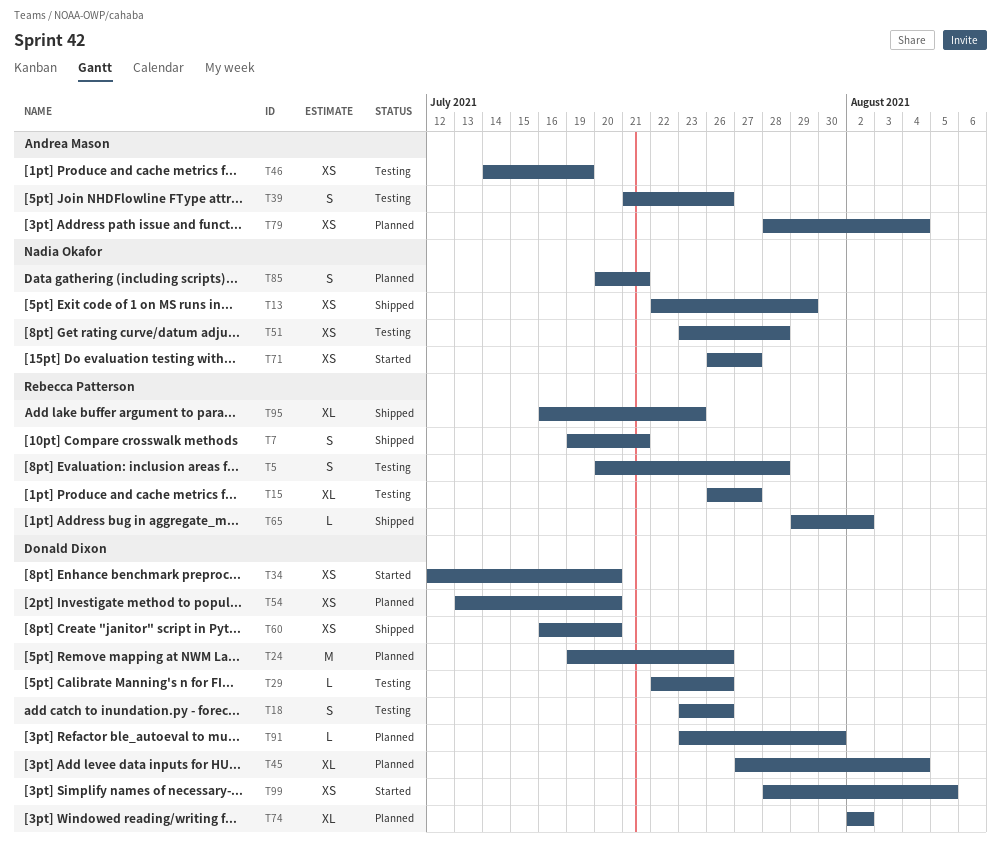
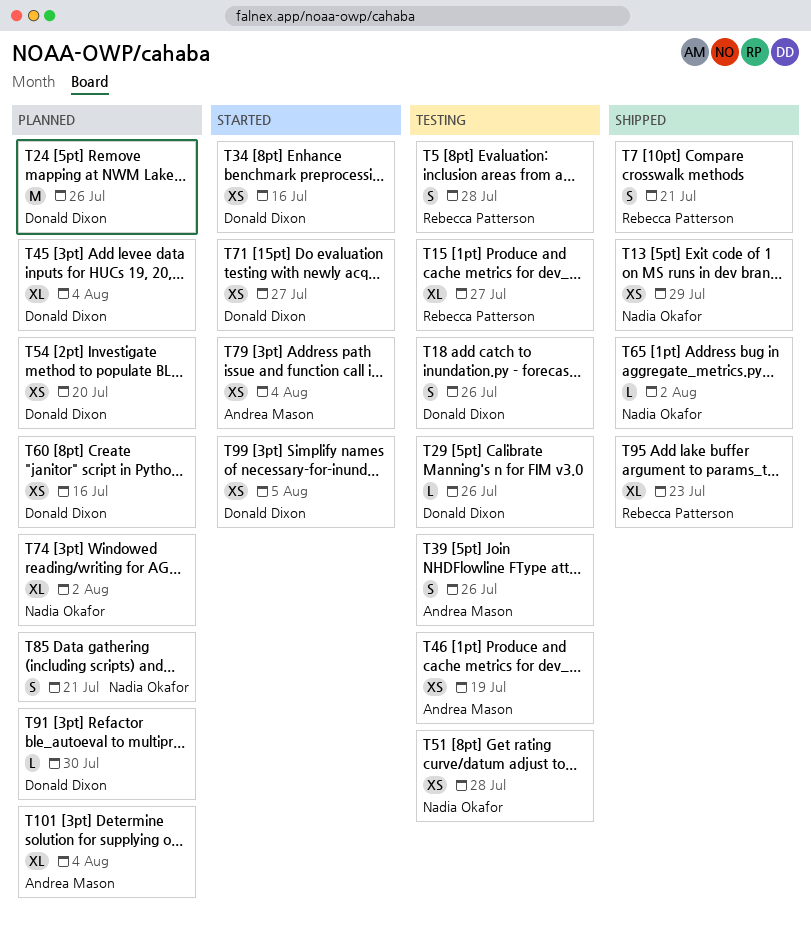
T34, due: Jul 20 -> Jul 16
T60, status: Shipped -> Planned
T60, due: Jul 20 -> Jul 16
T65, owner: Rebecca Patterson -> Nadia Okafor
T71, owner: Nadia Okafor -> Donald Dixon
T74, owner: Donald Dixon -> Nadia Okafor
T79, status: Planned -> Started
T101: none -> present

